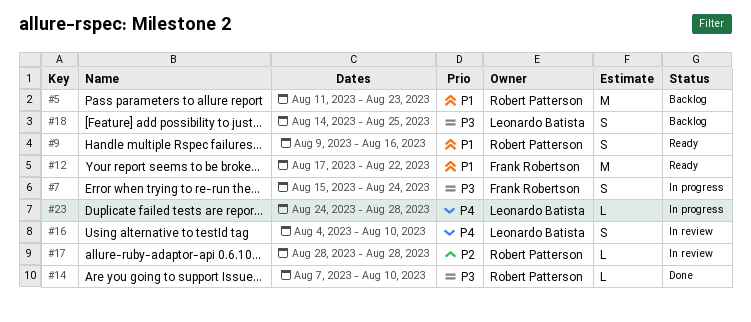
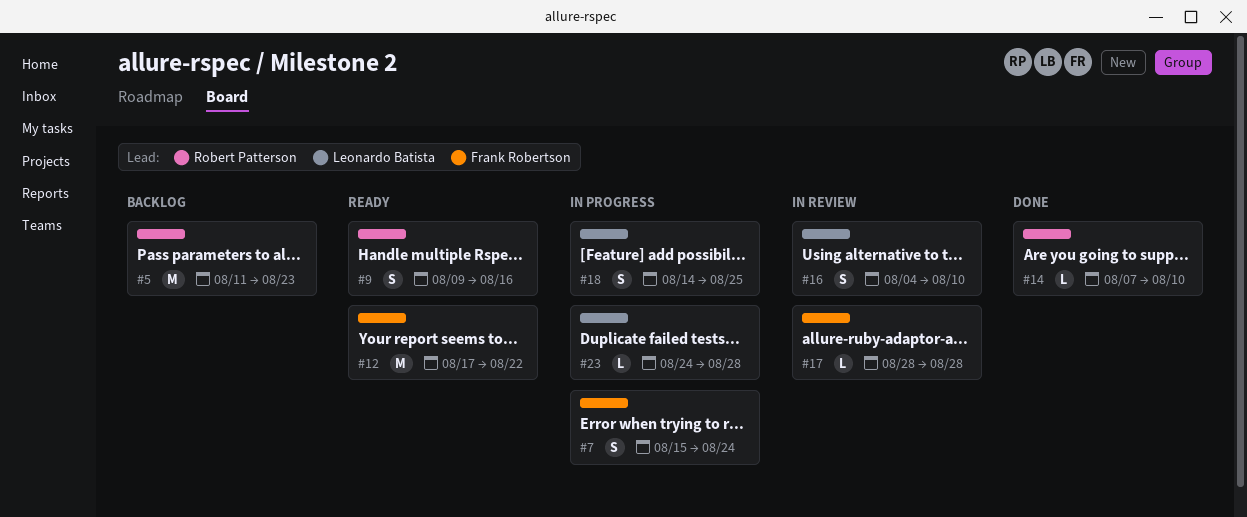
#17, owner: Robert Patterson -> Frank Robertson
#18, status: Backlog -> In progress

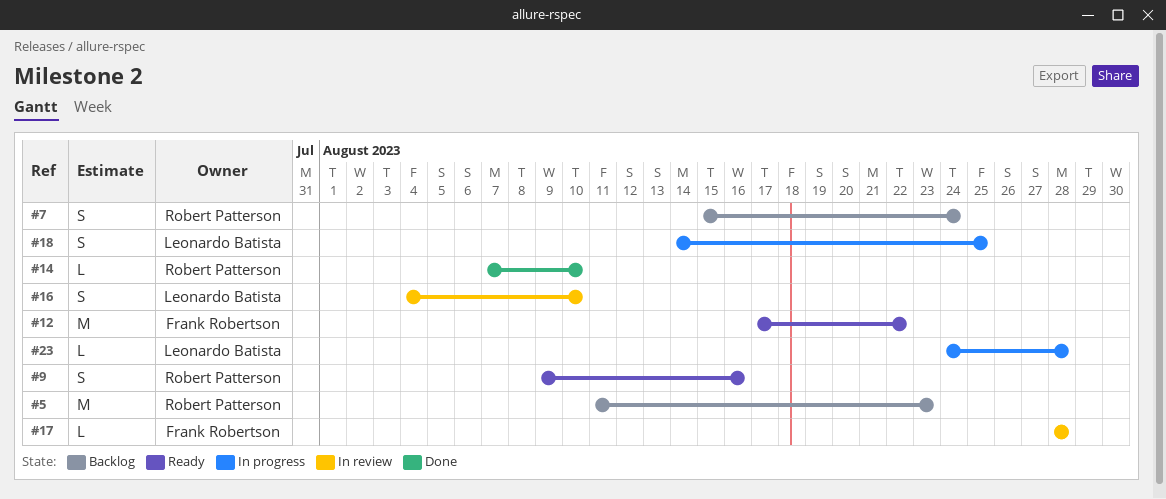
#7, status: In progress -> Backlog
#7, owner: Frank Robertson -> Robert Patterson

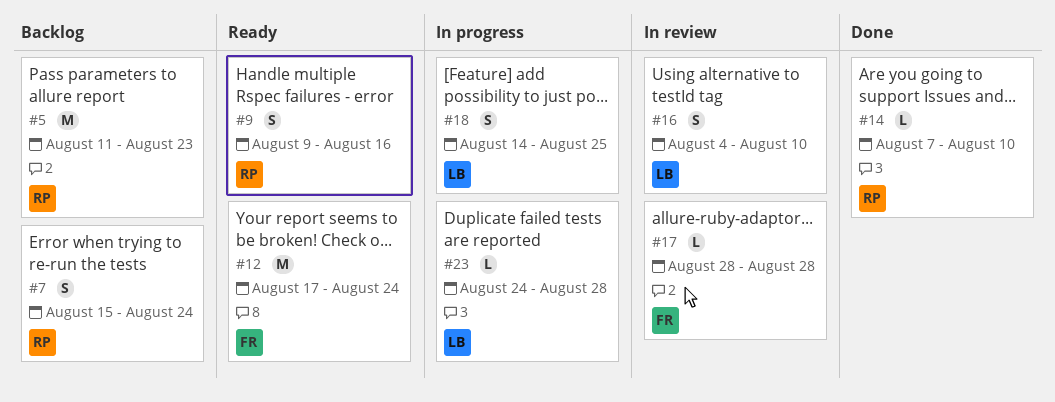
#12, due: Aug 22 -> Aug 24

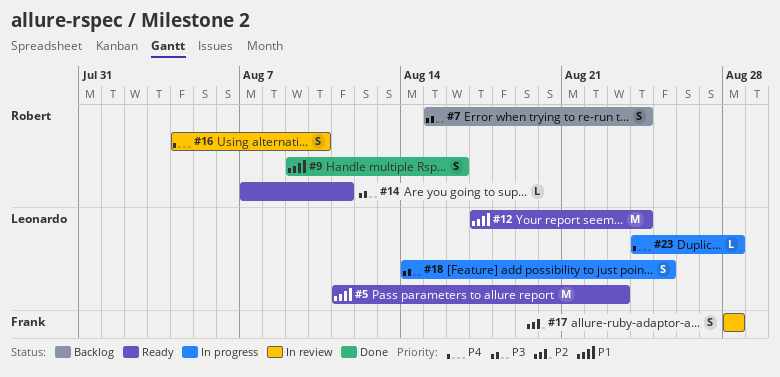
#5, status: Backlog -> Ready
#5, owner: Robert -> Leonardo
#9, status: Ready -> Done
#12, owner: Frank -> Leonardo
#14, status: Done -> Ready
#14, due: Aug 10 -> Aug 11
#16, owner: Leonardo -> Robert
#17, estimate: L -> S

